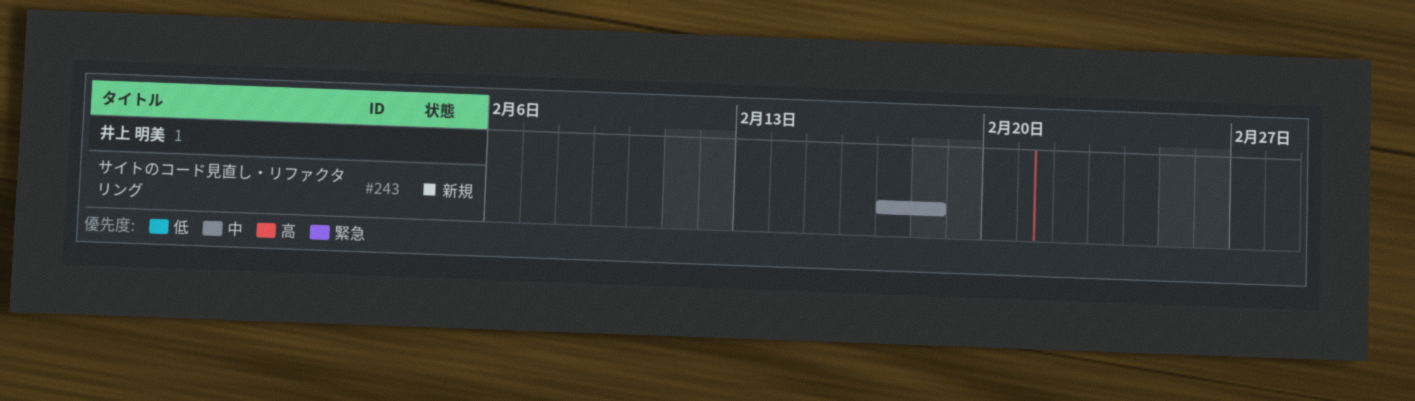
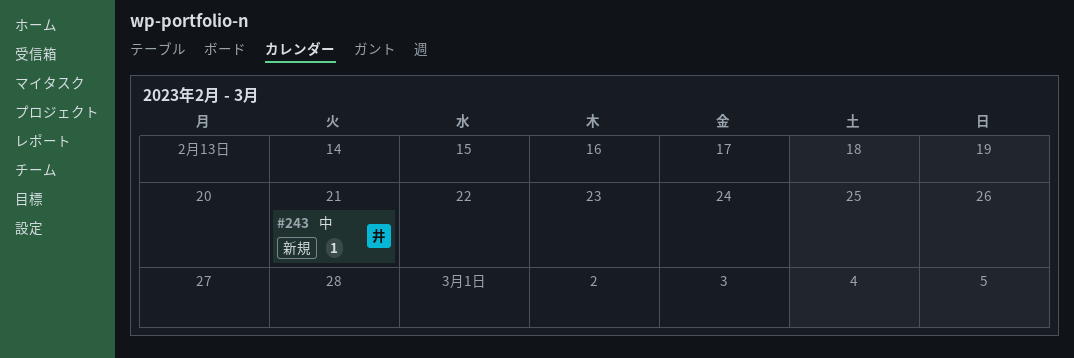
#243, due: Feb 18 -> Feb 21

